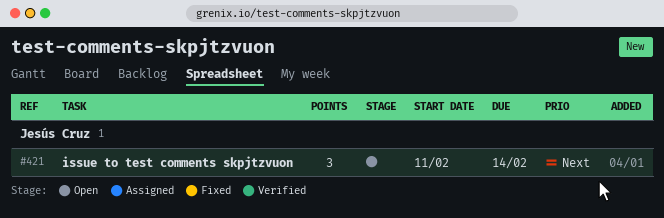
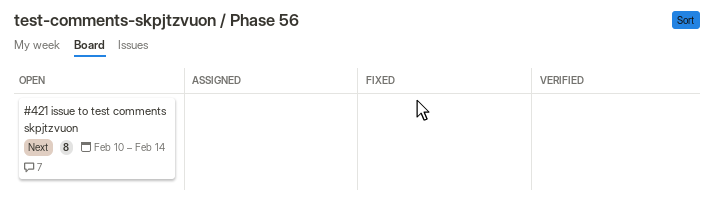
#421, estimate: 3 -> 8
#421, start: Feb 11 -> Feb 10

